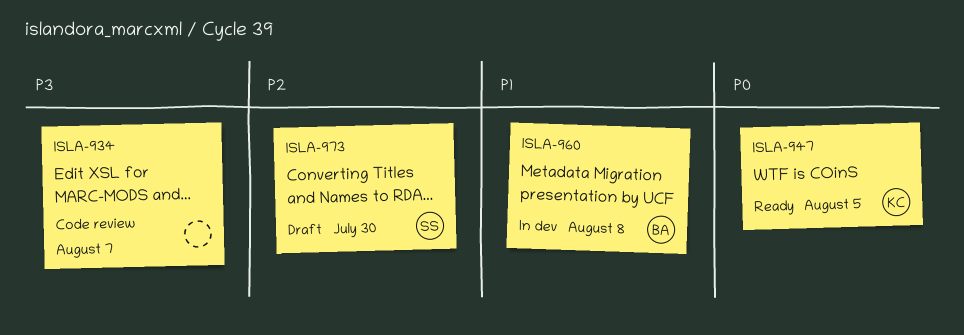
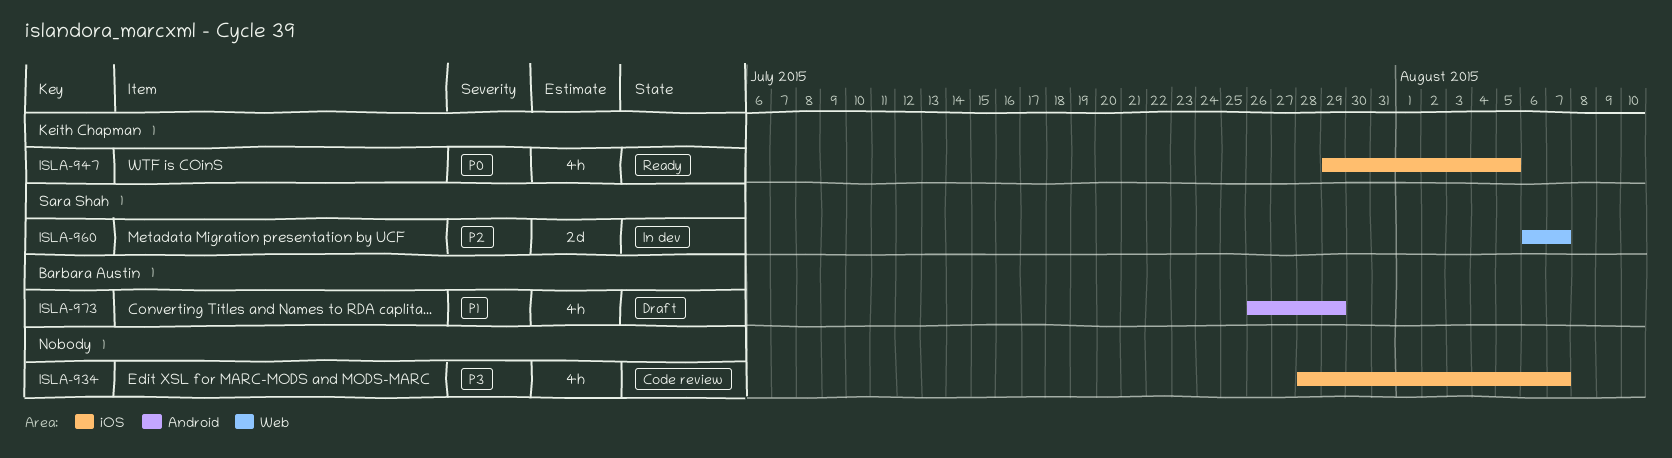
ISLA-960, owner: Barbara Austin -> Sara Shah
ISLA-960, priority: P1 -> P2
ISLA-960, due: Aug 8 -> Aug 7
ISLA-973, owner: Sara Shah -> Barbara Austin
ISLA-973, priority: P2 -> P1
ISLA-973, due: Jul 30 -> Jul 29

